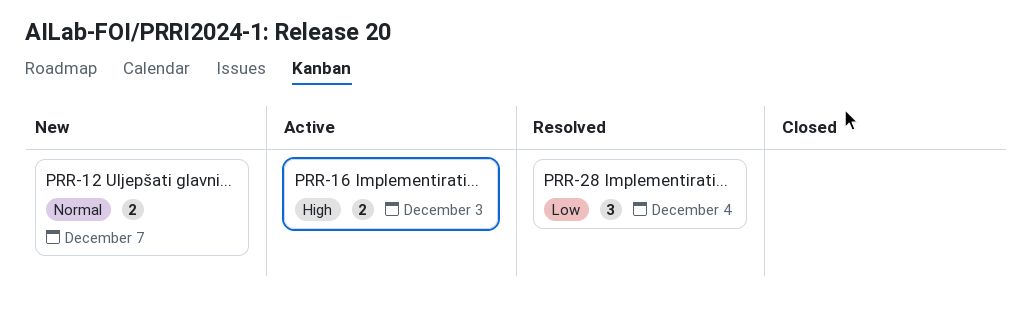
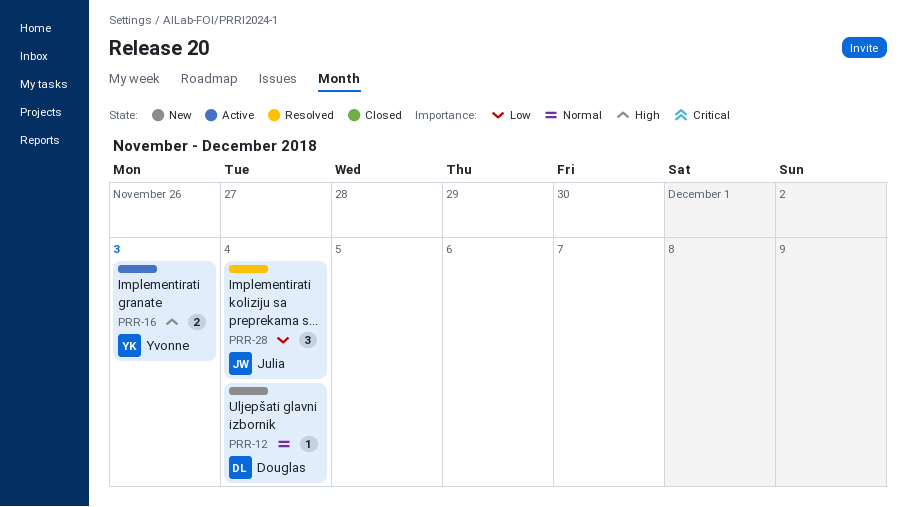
PRR-12, estimate: 2 -> 1
PRR-12, due: Dec 7 -> Dec 4

